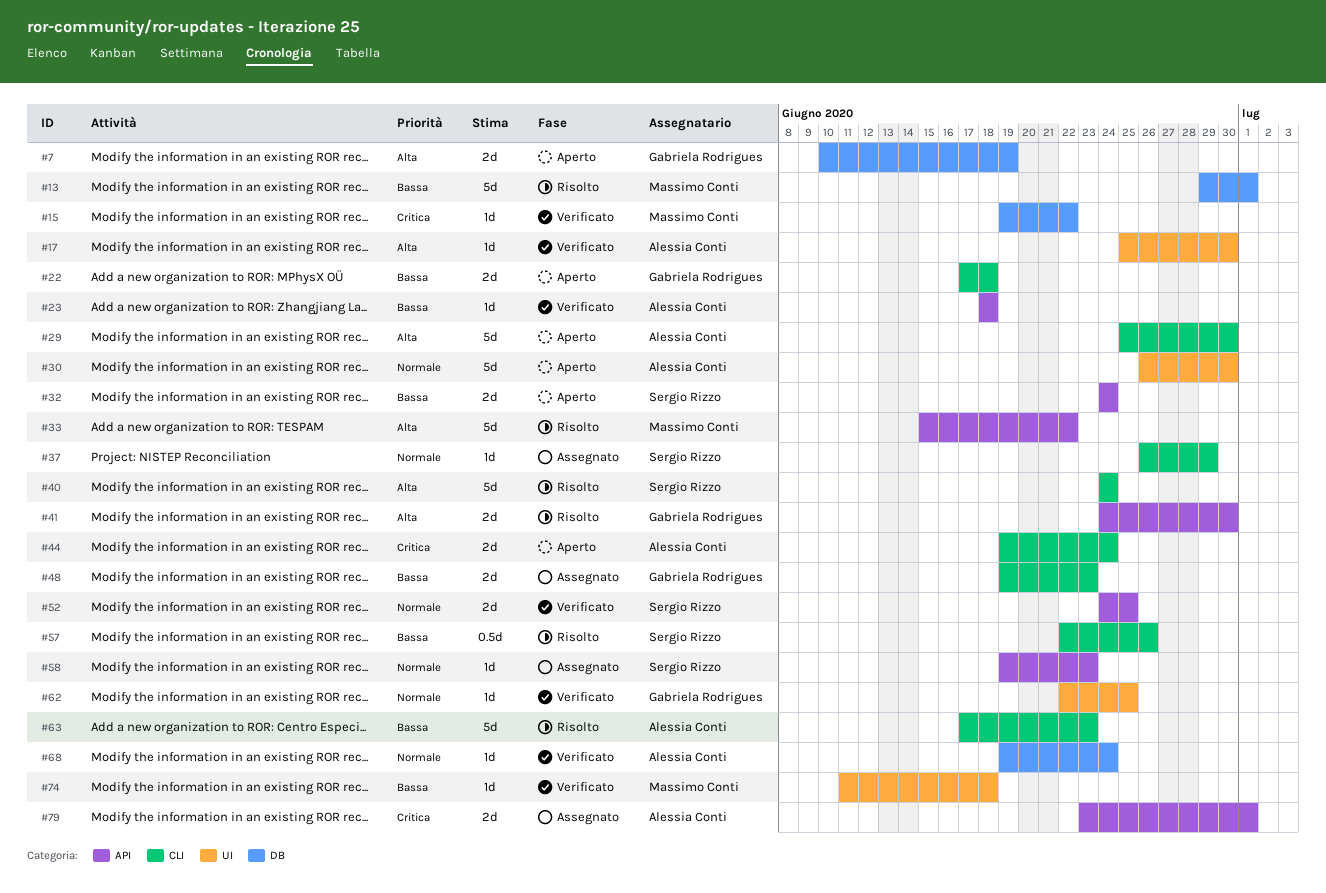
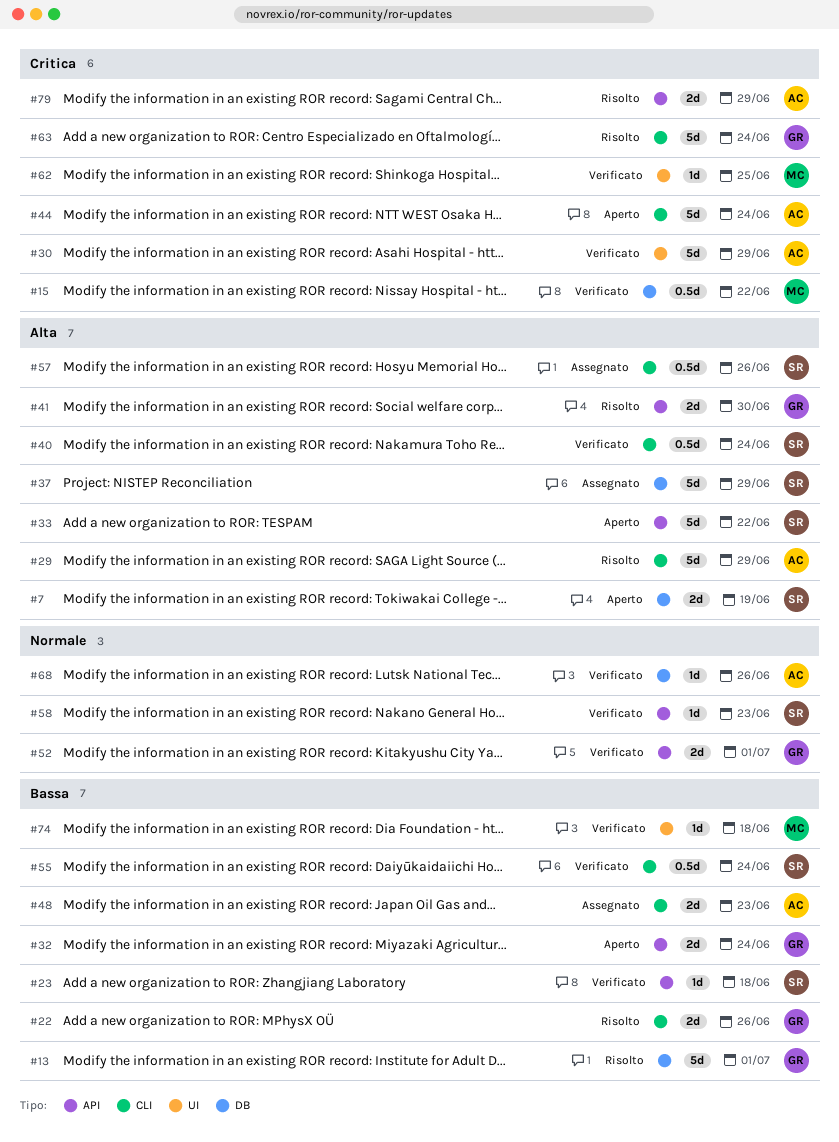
#7, owner: Gabriela Rodrigues -> Sergio Rizzo
#13, owner: Massimo Conti -> Gabriela Rodrigues
#15, estimate: 1d -> 0.5d
#17: present -> none
#22, status: Aperto -> Risolto
#22, due: Jun 18 -> Jun 26
#23, owner: Alessia Conti -> Sergio Rizzo
#29, status: Aperto -> Risolto
#29, due: Jun 30 -> Jun 29
#30, status: Aperto -> Verificato
#30, priority: Normale -> Critica
#30, due: Jun 30 -> Jun 29
#32, owner: Sergio Rizzo -> Gabriela Rodrigues
#33, status: Risolto -> Aperto
#33, owner: Massimo Conti -> Sergio Rizzo
#37, priority: Normale -> Alta
#37, label: CLI -> DB
#37, estimate: 1d -> 5d
#40, status: Risolto -> Verificato
#40, estimate: 5d -> 0.5d
#44, estimate: 2d -> 5d
#48, owner: Gabriela Rodrigues -> Alessia Conti
#52, owner: Sergio Rizzo -> Gabriela Rodrigues
#52, due: Jun 25 -> Jul 1
#55: none -> present
#57, status: Risolto -> Assegnato
#57, priority: Bassa -> Alta
#58, status: Assegnato -> Verificato
#62, owner: Gabriela Rodrigues -> Massimo Conti
#62, priority: Normale -> Critica
#63, owner: Alessia Conti -> Gabriela Rodrigues
#63, priority: Bassa -> Critica
#63, due: Jun 23 -> Jun 24
#68, due: Jun 24 -> Jun 26
#79, status: Assegnato -> Risolto
#79, due: Jul 1 -> Jun 29

